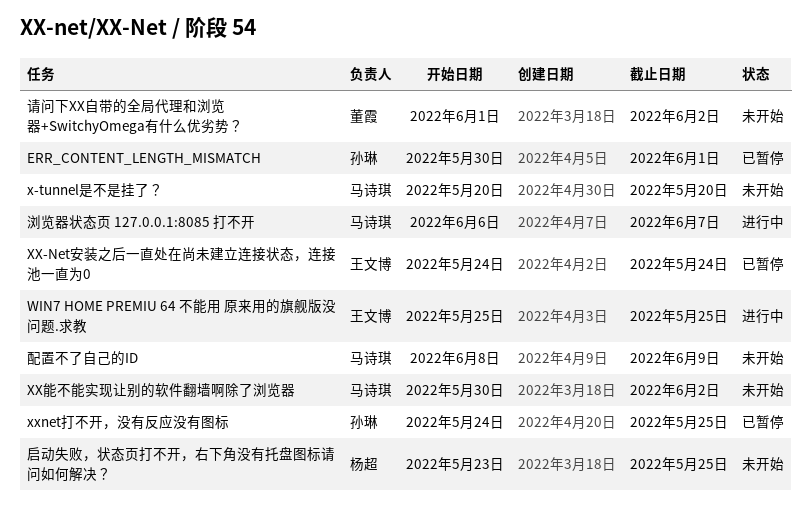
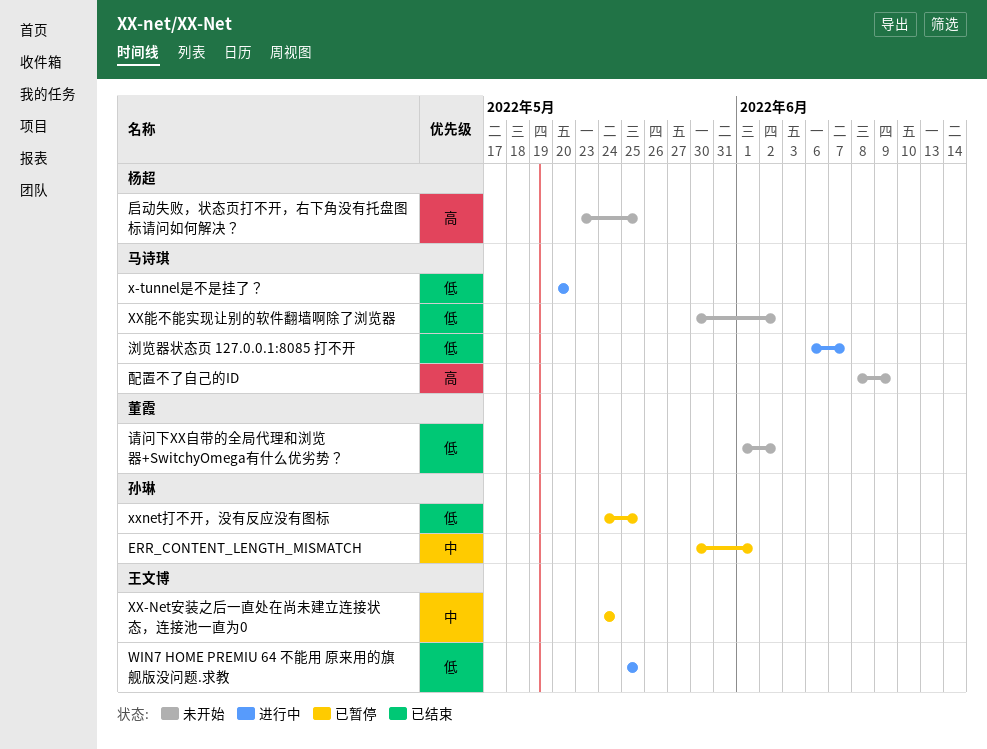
x-tunnel是不是挂了？, status: 未开始 -> 进行中

